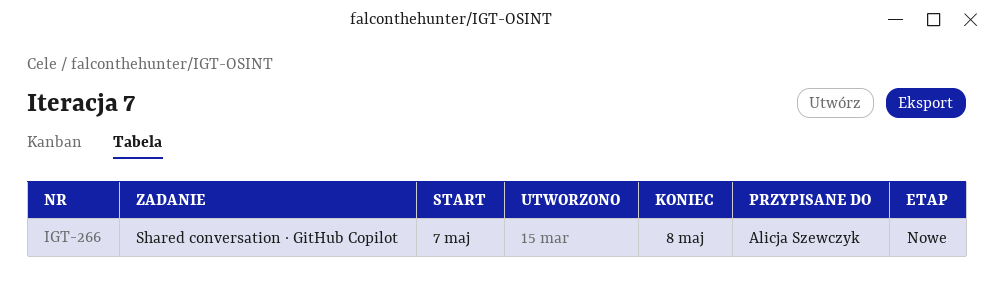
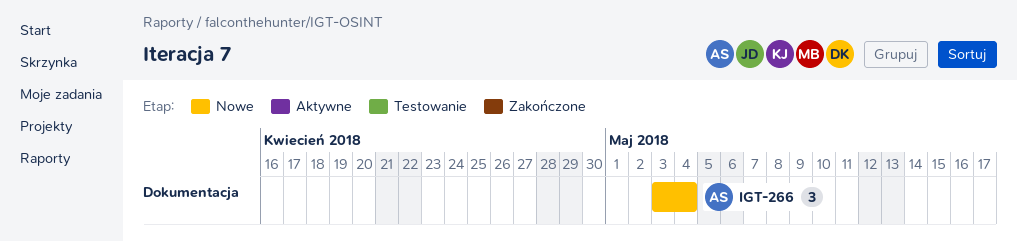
IGT-266, start: May 7 -> May 3
IGT-266, due: May 8 -> May 4

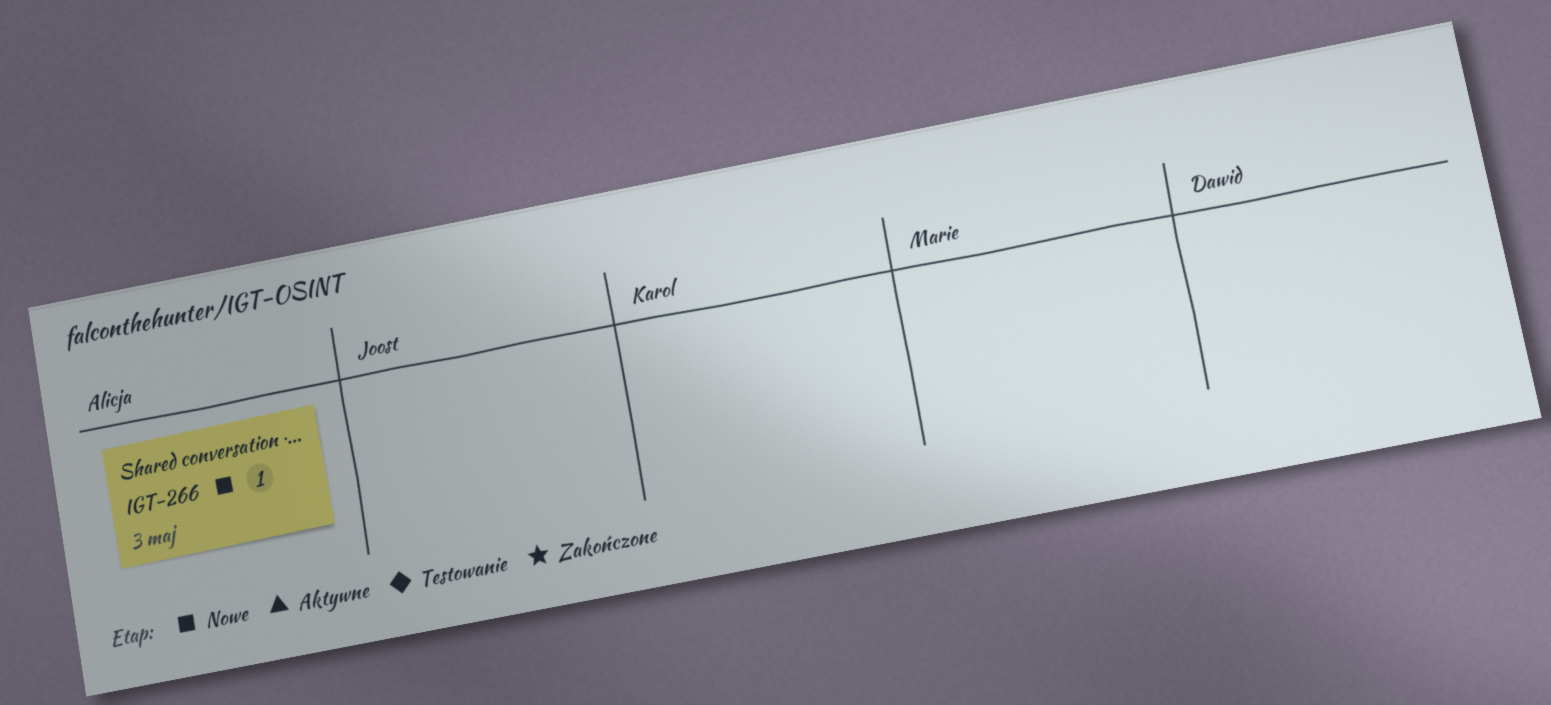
IGT-266, estimate: 3 -> 1
IGT-266, due: May 4 -> May 3

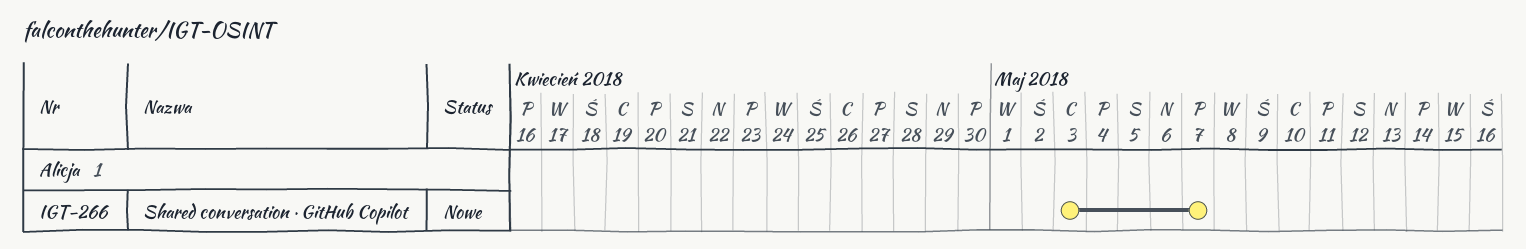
IGT-266, due: May 3 -> May 7

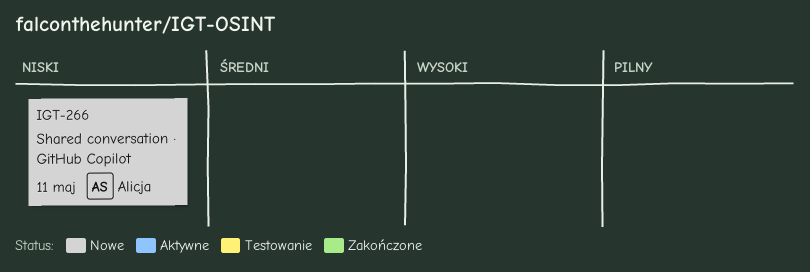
IGT-266, due: May 7 -> May 11

